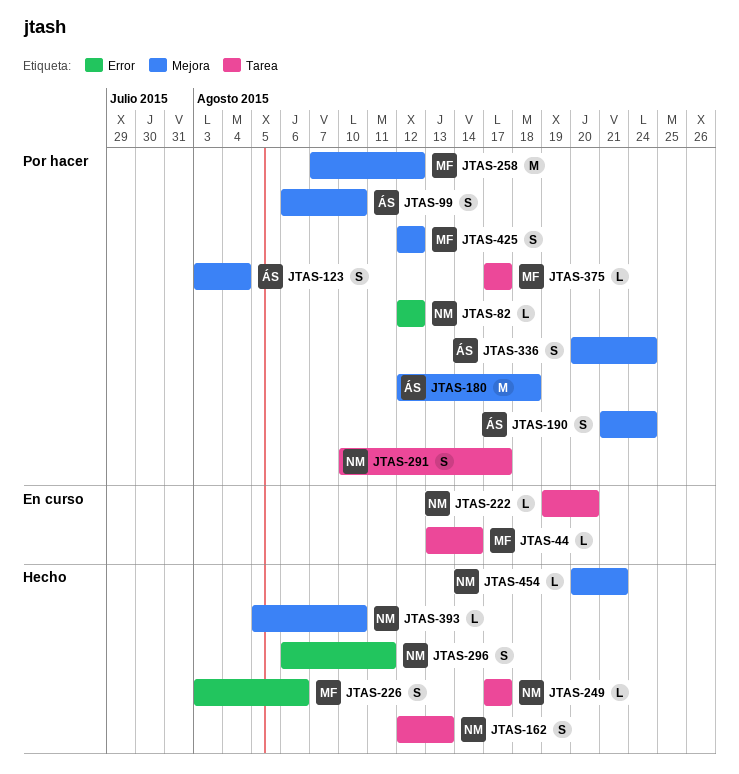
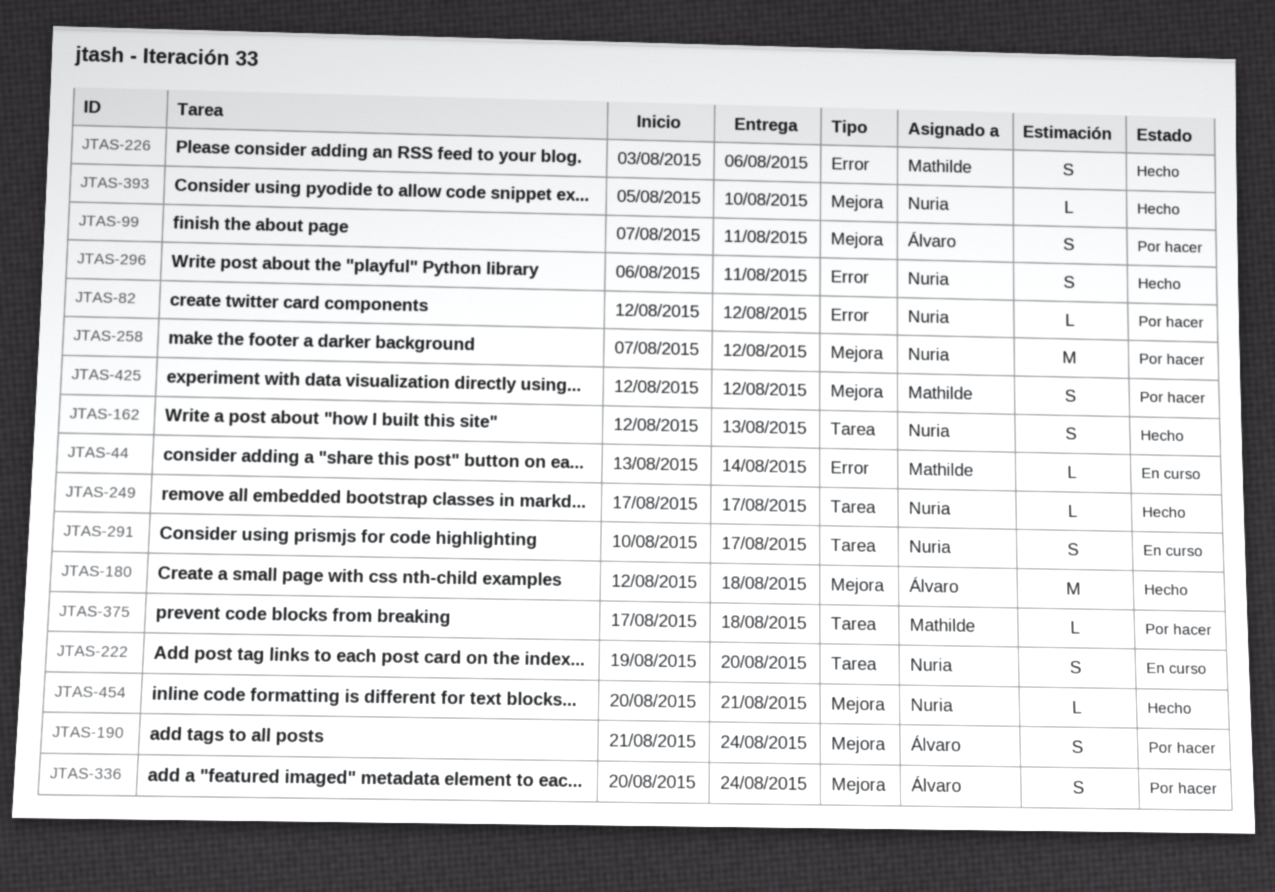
JTAS-44, label: Tarea -> Error
JTAS-99, start: Aug 6 -> Aug 7
JTAS-99, due: Aug 10 -> Aug 11
JTAS-123: present -> none
JTAS-180, status: Por hacer -> Hecho
JTAS-222, estimate: L -> S
JTAS-258, owner: Mathilde -> Nuria
JTAS-291, status: Por hacer -> En curso
JTAS-375, due: Aug 17 -> Aug 18

